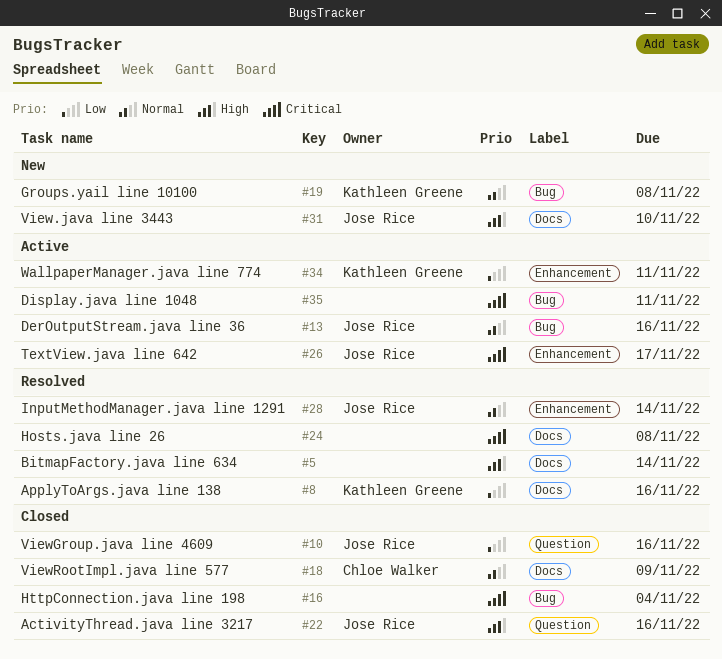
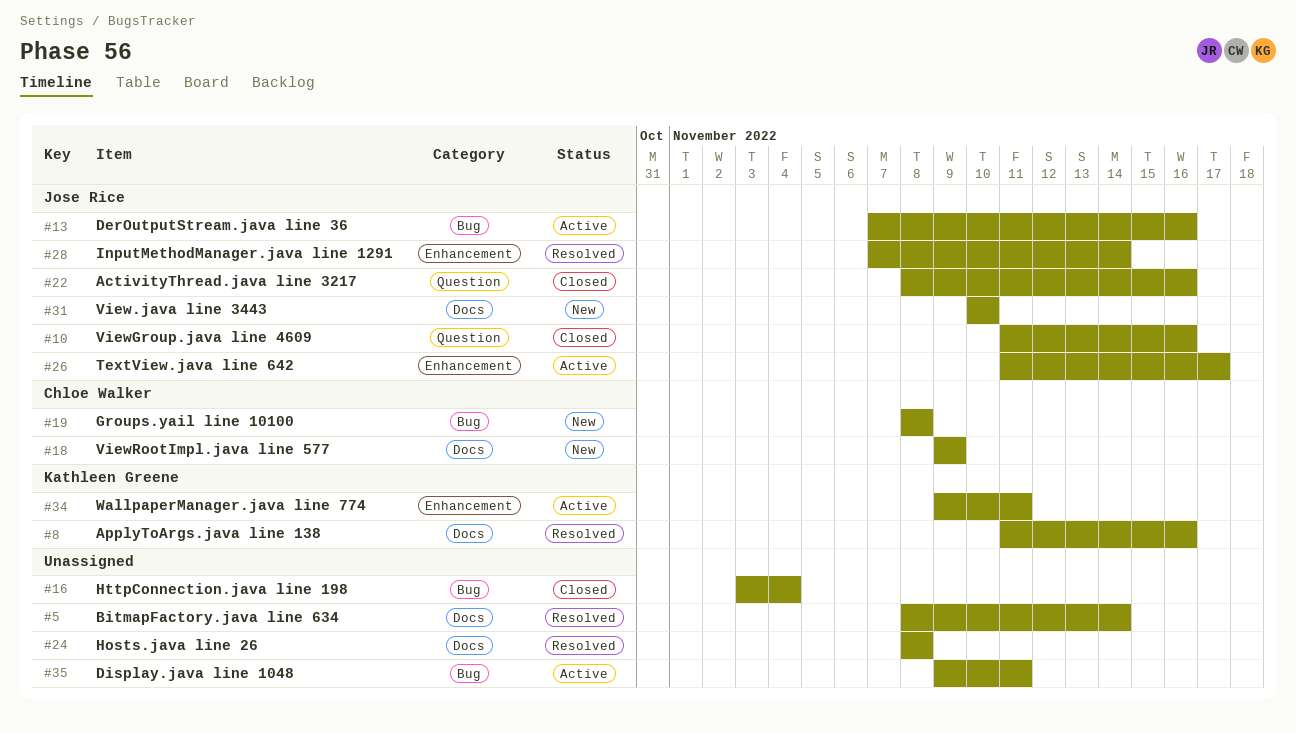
#18, status: Closed -> New
#19, owner: Kathleen Greene -> Chloe Walker

